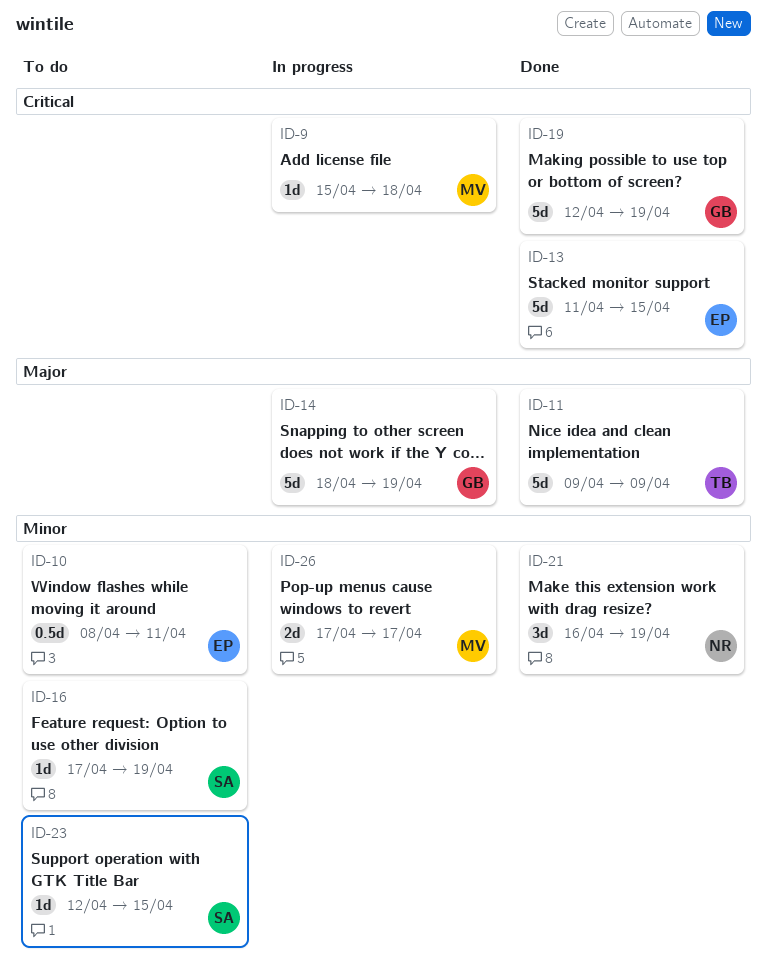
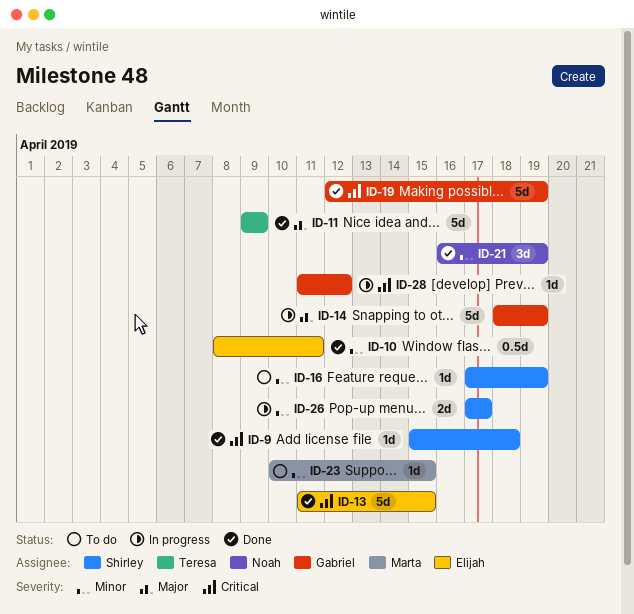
ID-9, status: In progress -> Done
ID-9, owner: Marta -> Shirley
ID-10, status: To do -> Done
ID-23, owner: Shirley -> Marta
ID-23, start: Apr 12 -> Apr 10
ID-26, owner: Marta -> Shirley
ID-28: none -> present

